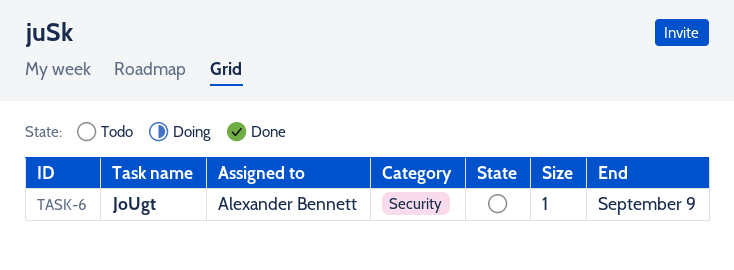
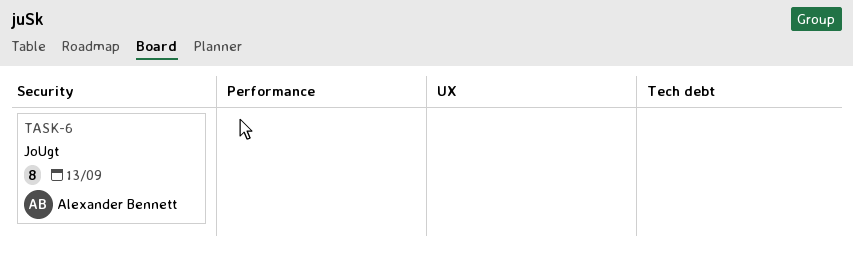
TASK-6, estimate: 1 -> 8
TASK-6, due: Sep 9 -> Sep 13

